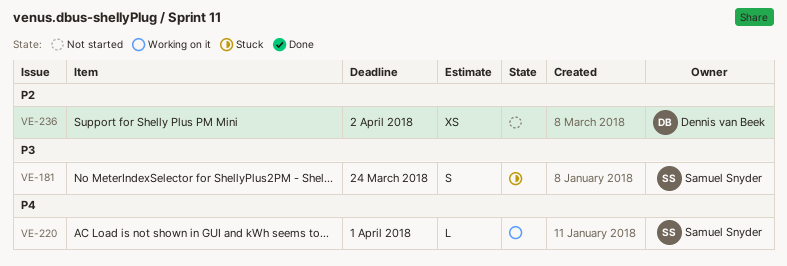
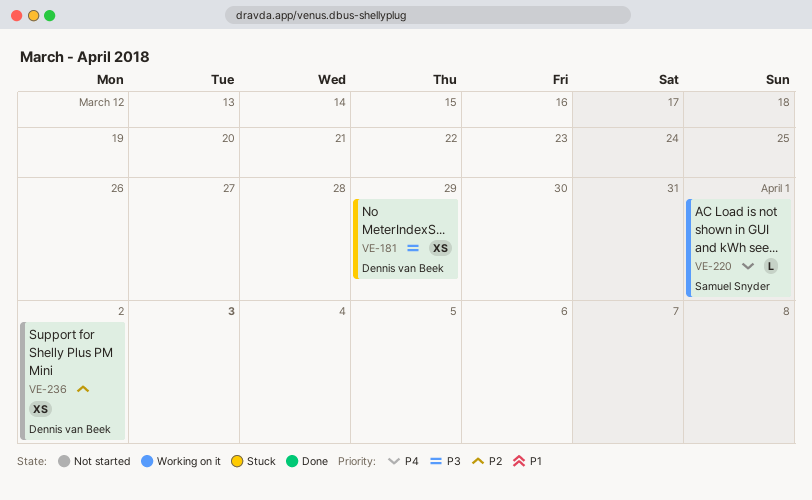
VE-181, owner: Samuel Snyder -> Dennis van Beek
VE-181, estimate: S -> XS
VE-181, due: Mar 24 -> Mar 29

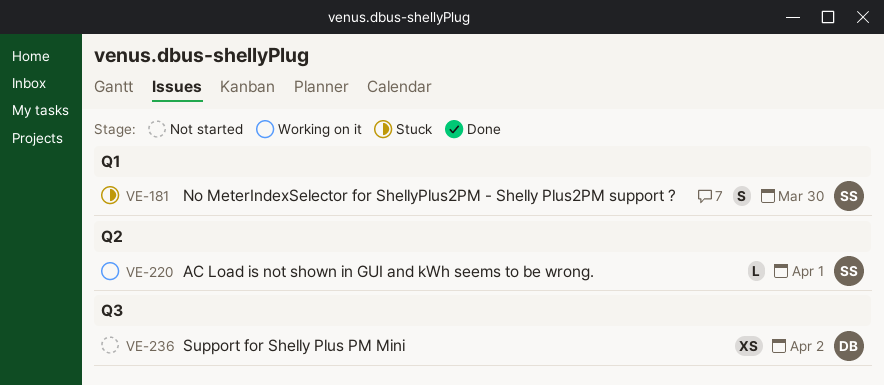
VE-181, owner: Dennis van Beek -> Samuel Snyder
VE-181, estimate: XS -> S
VE-181, due: Mar 29 -> Mar 30

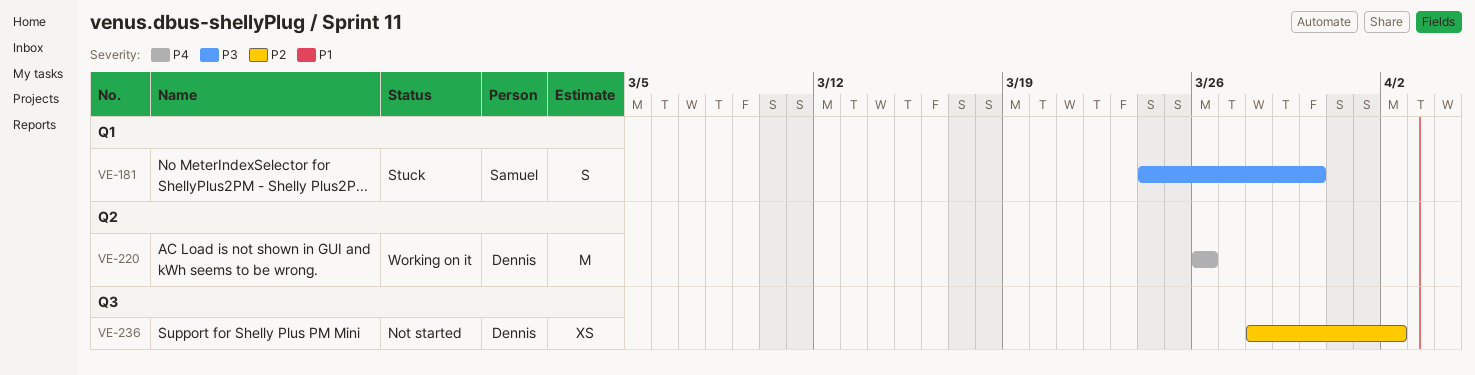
VE-220, owner: Samuel -> Dennis
VE-220, estimate: L -> M
VE-220, due: Apr 1 -> Mar 26

